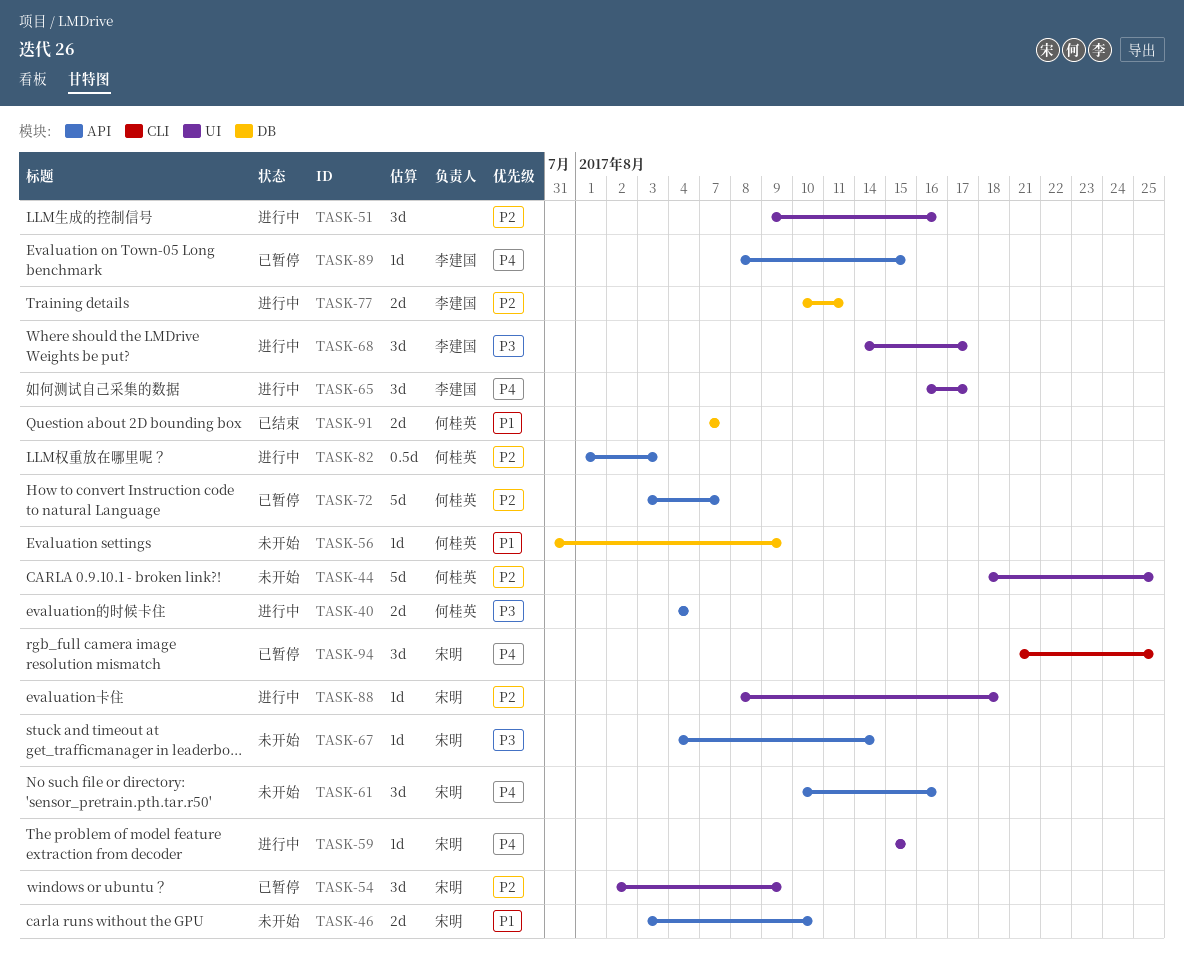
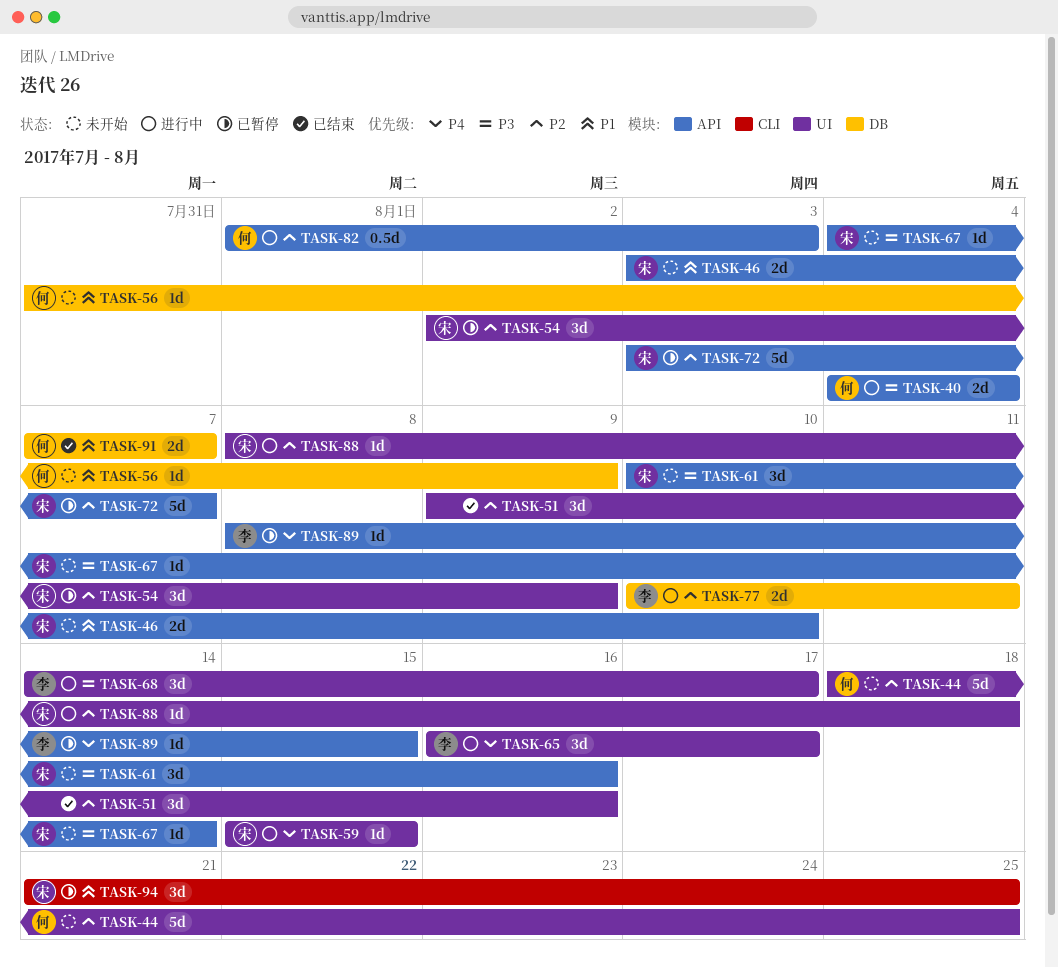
TASK-51, status: 进行中 -> 已结束
TASK-61, priority: P4 -> P3
TASK-72, owner: 何桂英 -> 宋明
TASK-94, priority: P4 -> P1

